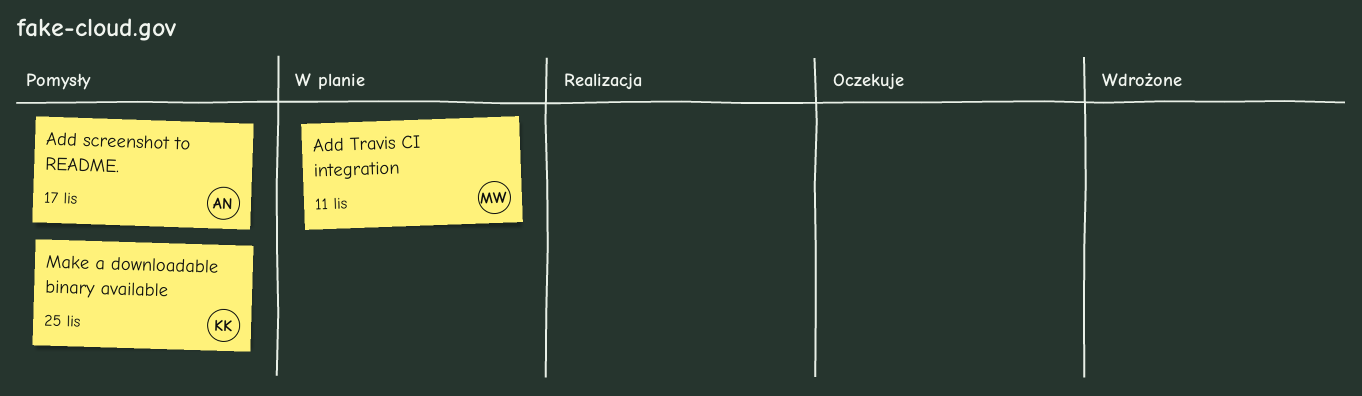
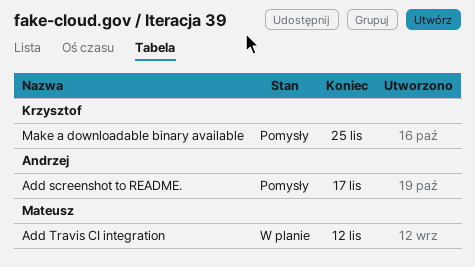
Add Travis CI integration, due: Nov 11 -> Nov 12

